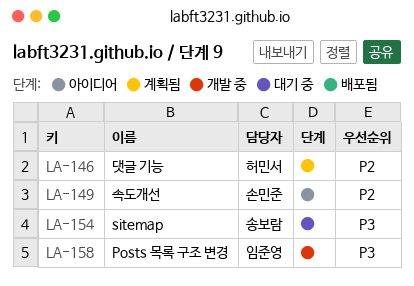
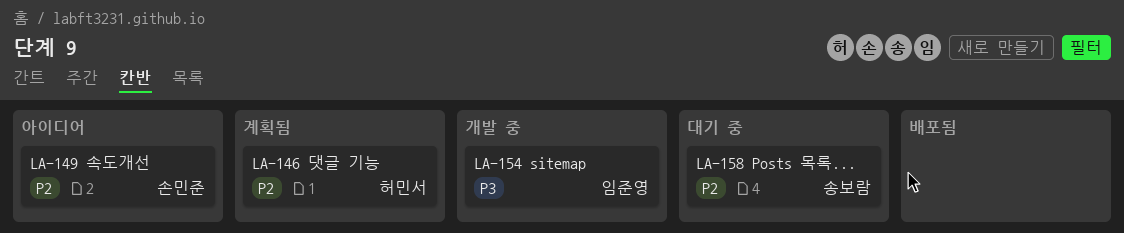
LA-154, status: 대기 중 -> 개발 중
LA-154, owner: 송보람 -> 임준영
LA-158, status: 개발 중 -> 대기 중
LA-158, owner: 임준영 -> 송보람
LA-158, priority: P3 -> P2

